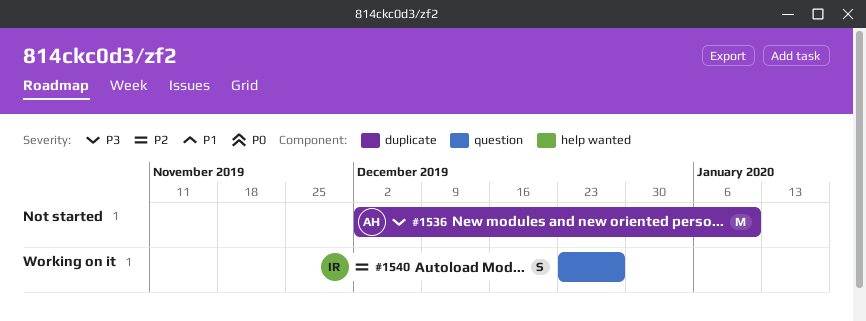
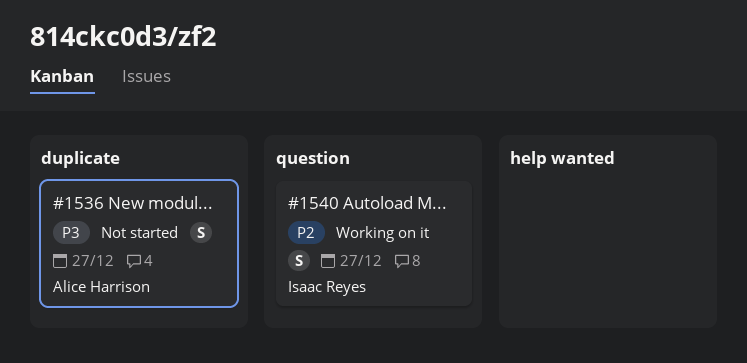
#1536, estimate: M -> S
#1536, due: Jan 10 -> Dec 27

